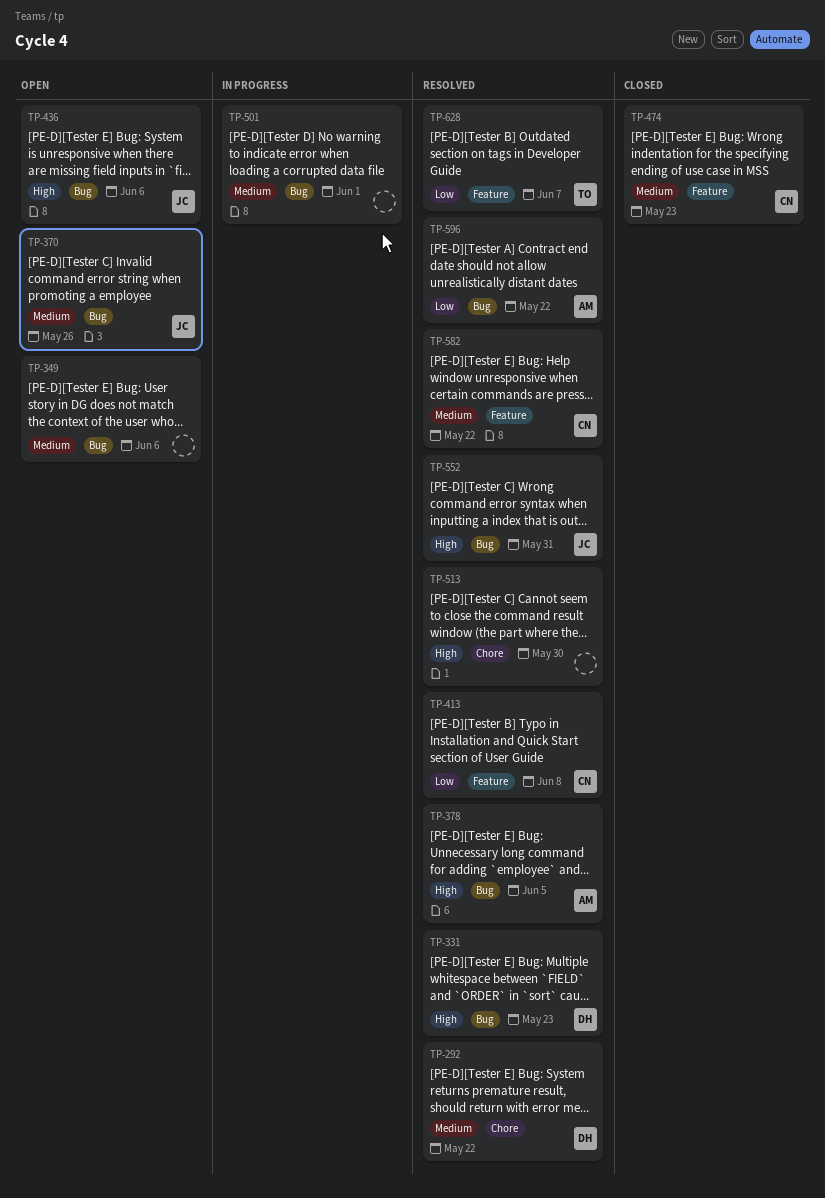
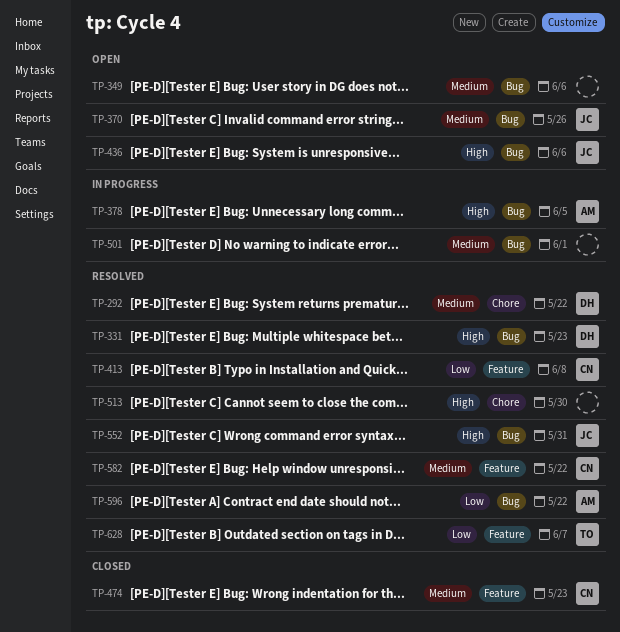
TP-378, status: Resolved -> In progress

